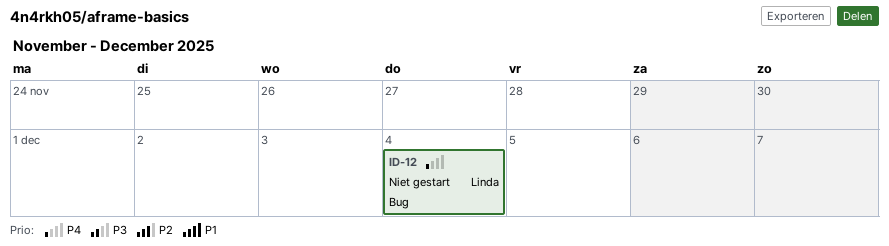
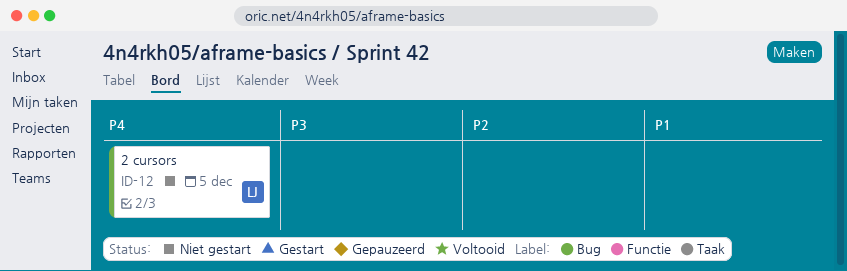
ID-12, due: Dec 4 -> Dec 5

